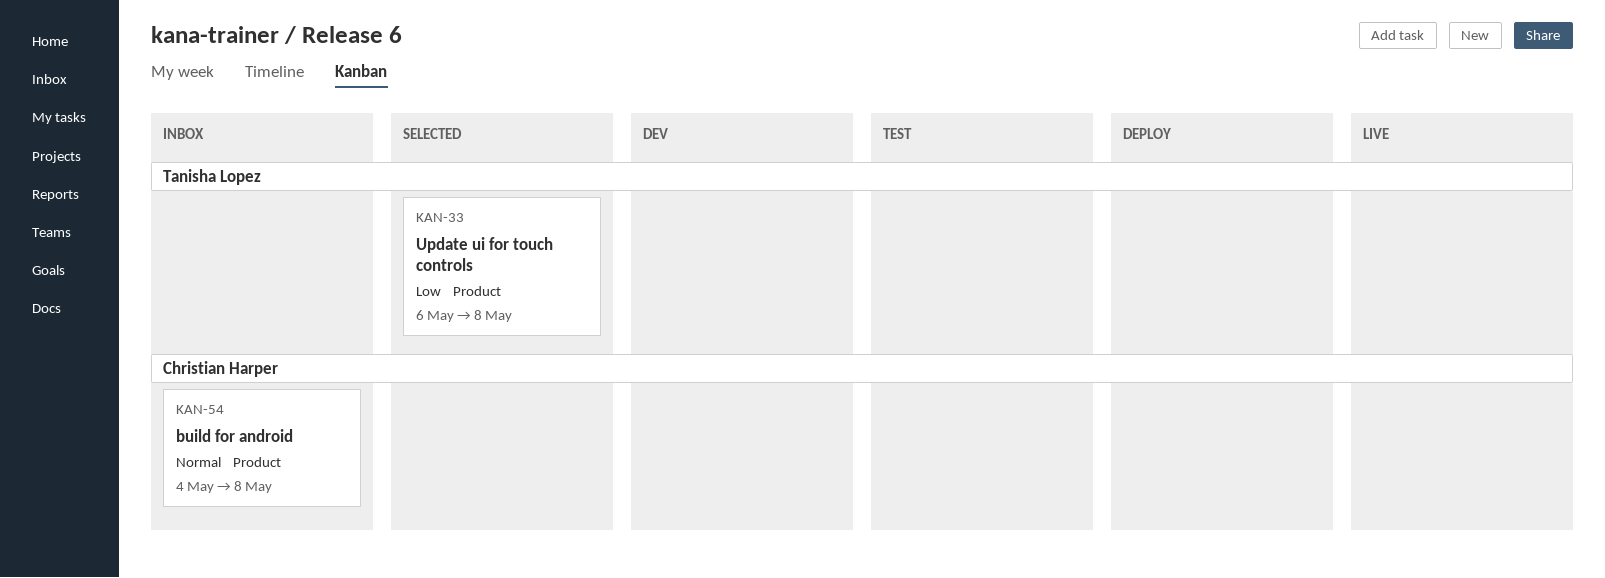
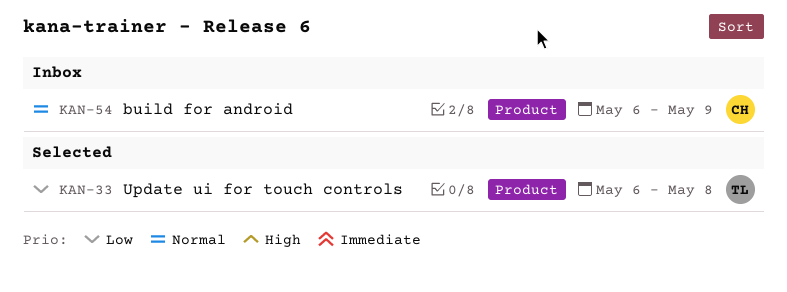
KAN-54, start: May 4 -> May 6
KAN-54, due: May 8 -> May 9

